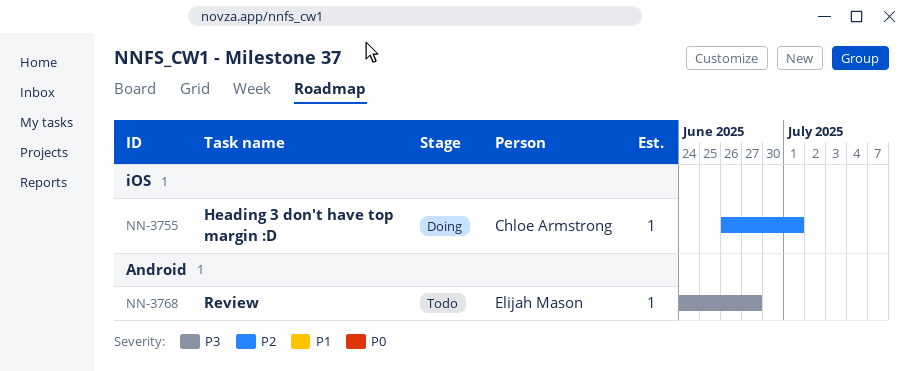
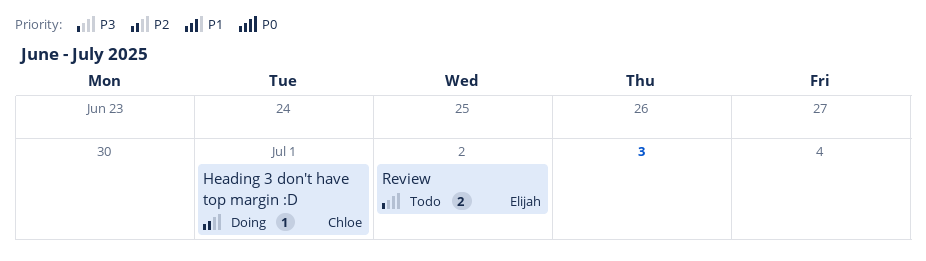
Review, estimate: 1 -> 2
Review, due: Jun 27 -> Jul 2

